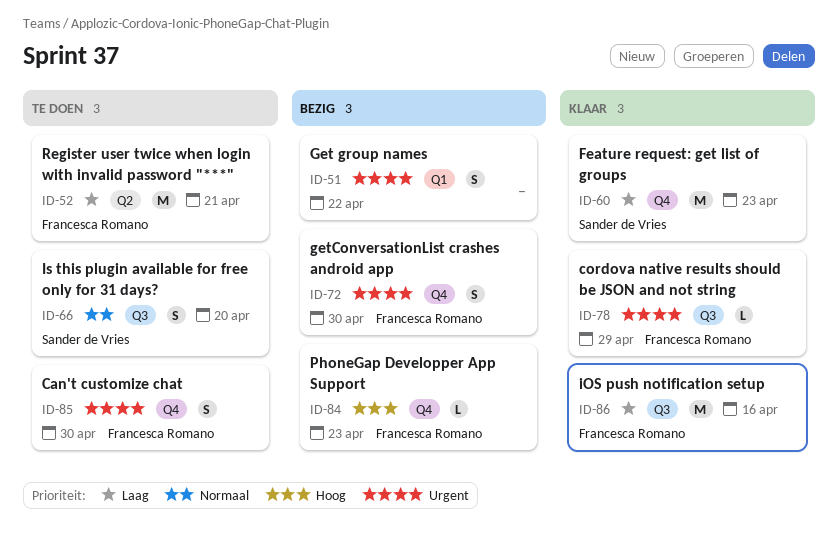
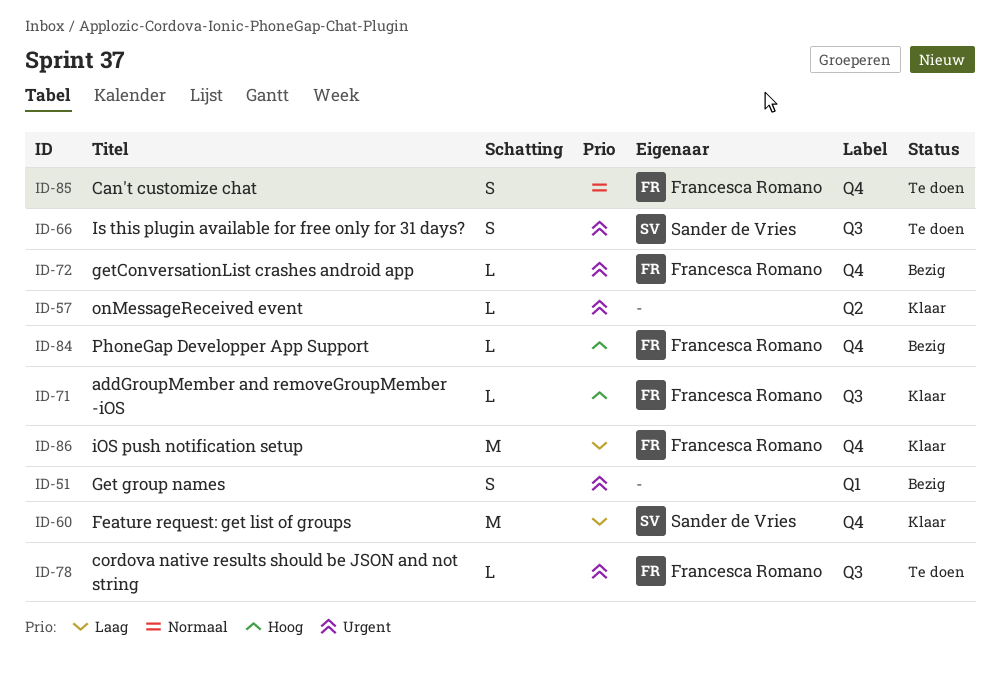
ID-52: present -> none
ID-57: none -> present
ID-66, priority: Normaal -> Urgent
ID-71: none -> present
ID-72, estimate: S -> L
ID-78, status: Klaar -> Te doen
ID-85, priority: Urgent -> Normaal
ID-86, label: Q3 -> Q4

